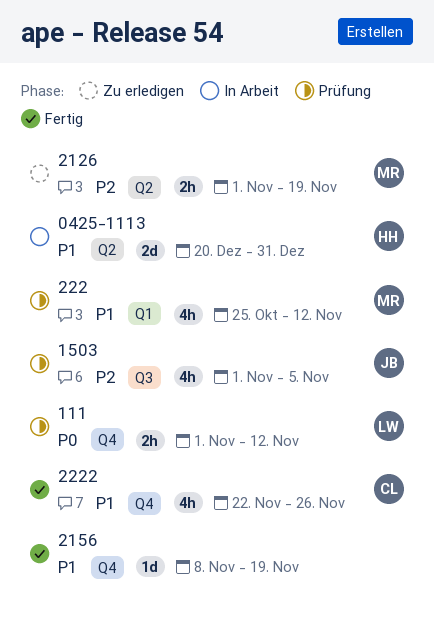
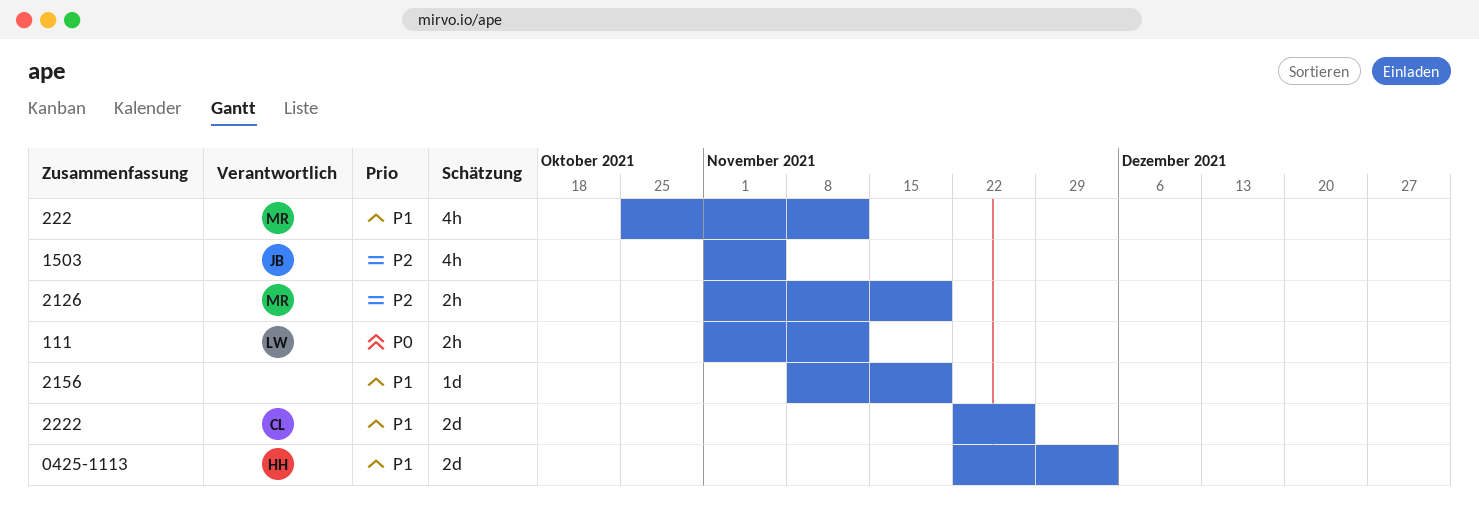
0425-1113, start: Dec 20 -> Nov 22
0425-1113, due: Dec 31 -> Dec 3
2222, estimate: 4h -> 2d

